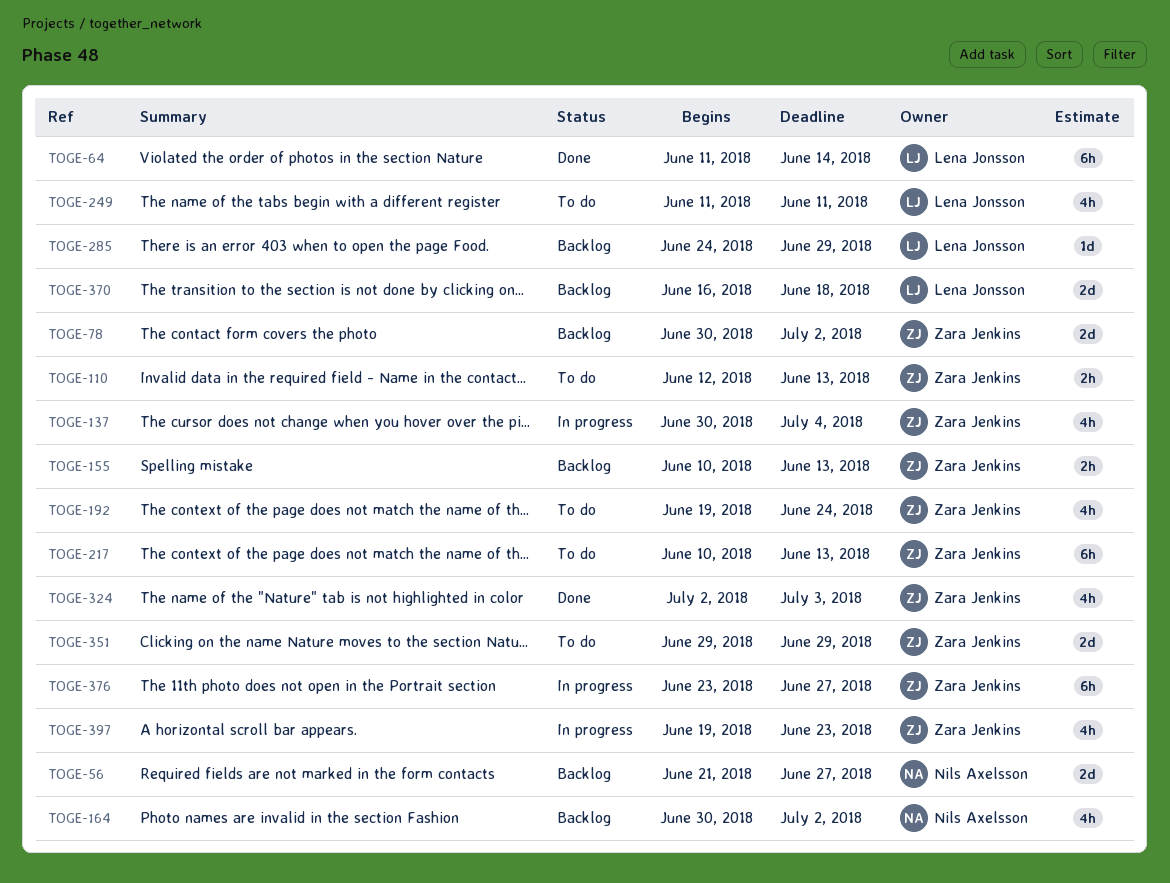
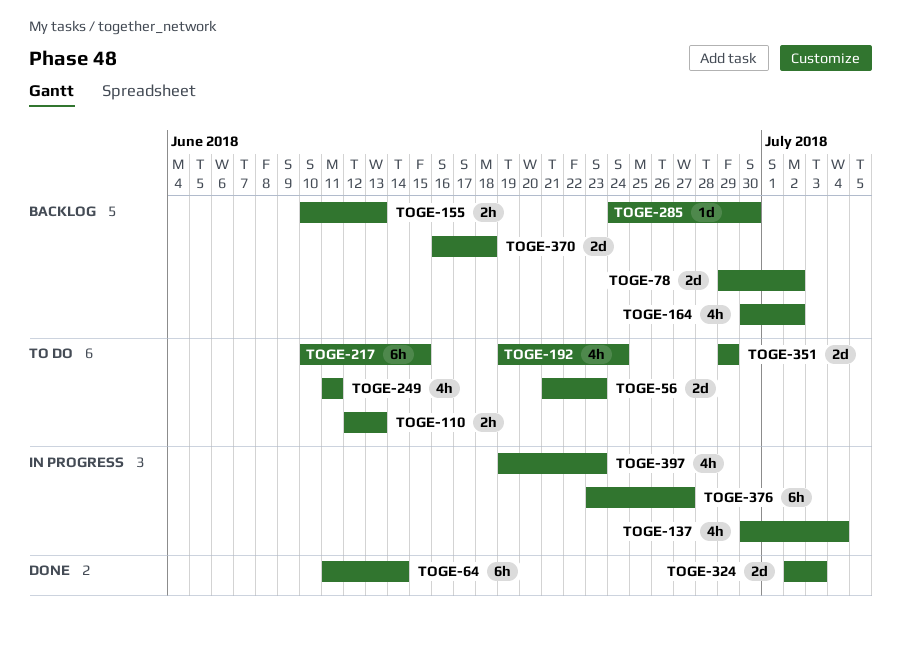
TOGE-56, status: Backlog -> To do
TOGE-56, due: Jun 27 -> Jun 23
TOGE-78, start: Jun 30 -> Jun 29
TOGE-217, due: Jun 13 -> Jun 15
TOGE-285, due: Jun 29 -> Jun 30
TOGE-324, estimate: 4h -> 2d

